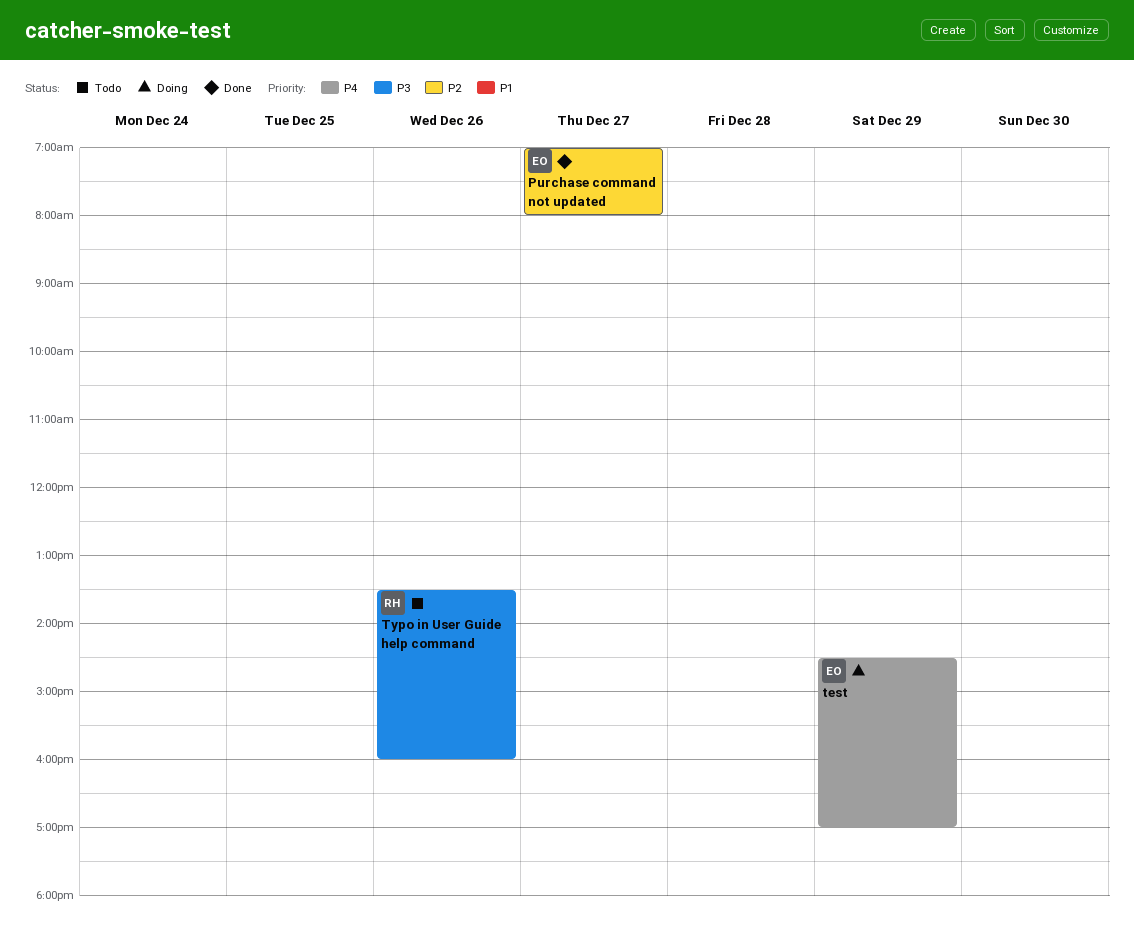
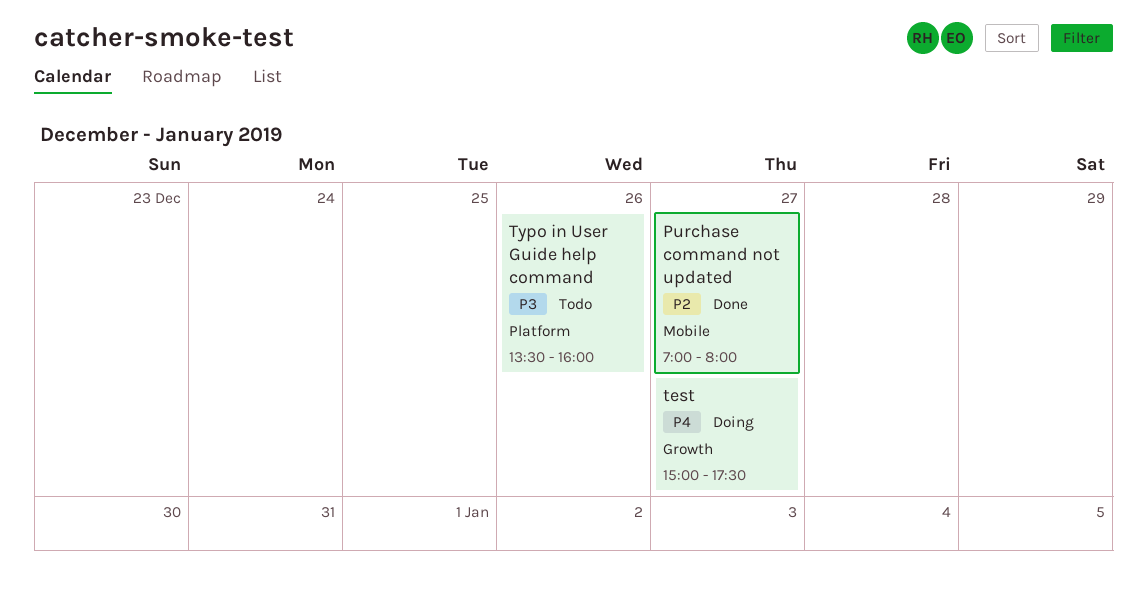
test, day: Dec 29 -> Dec 27
test, begins: 14:30 -> 15:00
test, ends: 17:00 -> 17:30

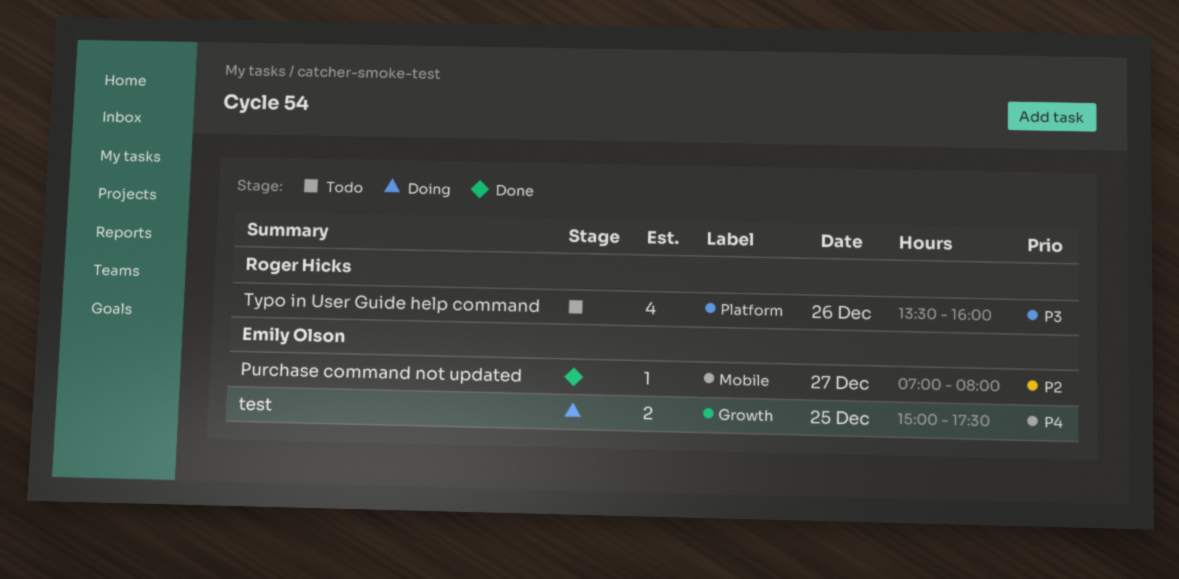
test, day: Dec 27 -> Dec 25

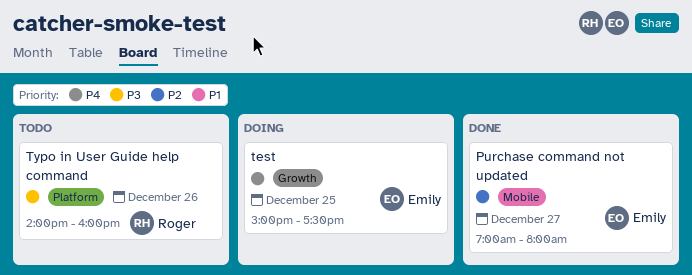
Typo in User Guide help command, begins: 13:30 -> 14:00

